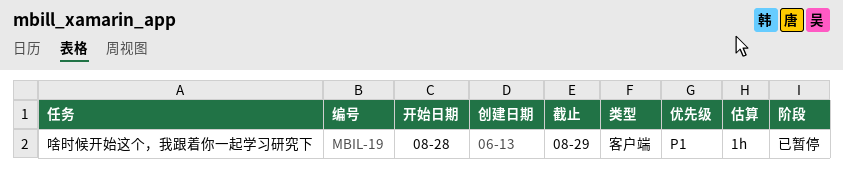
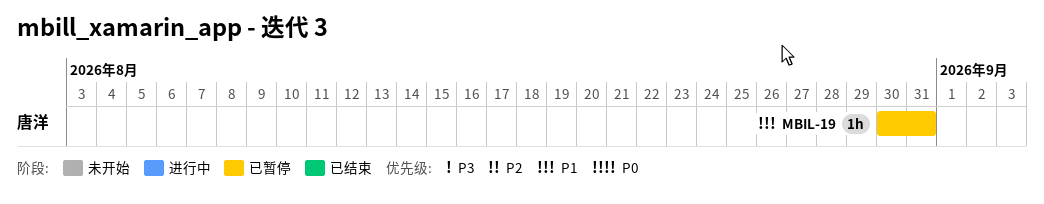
MBIL-19, start: Aug 28 -> Aug 30
MBIL-19, due: Aug 29 -> Aug 31

